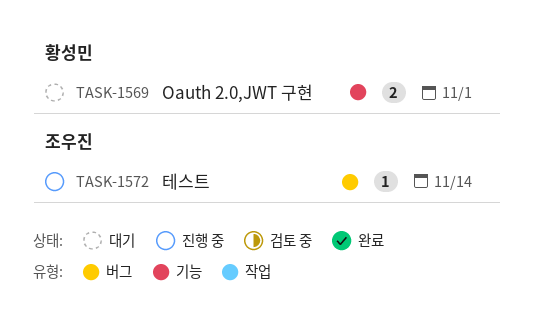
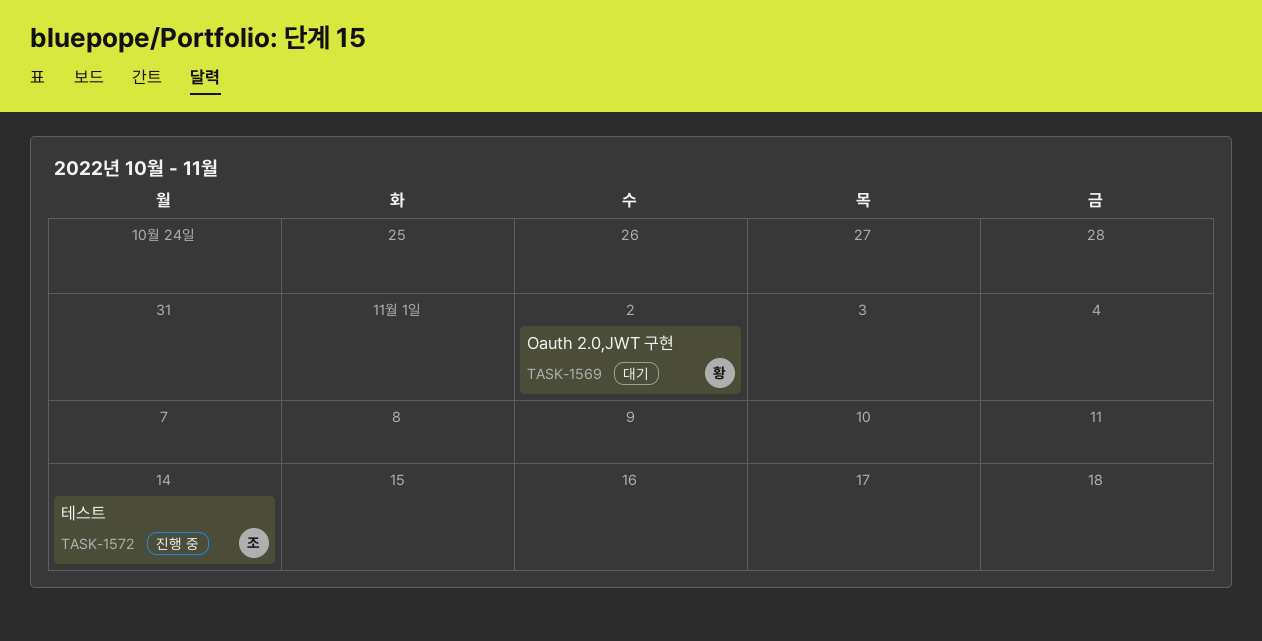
TASK-1569, due: Nov 1 -> Nov 2

